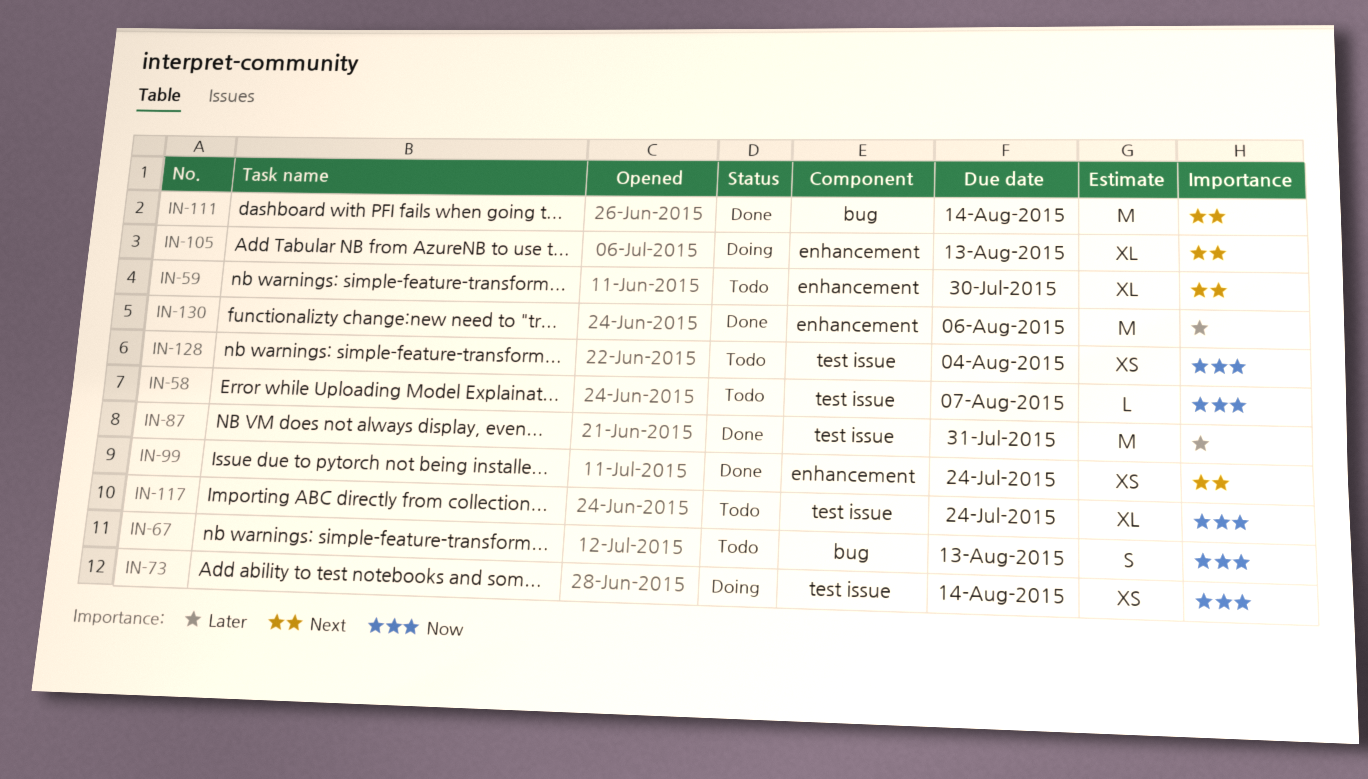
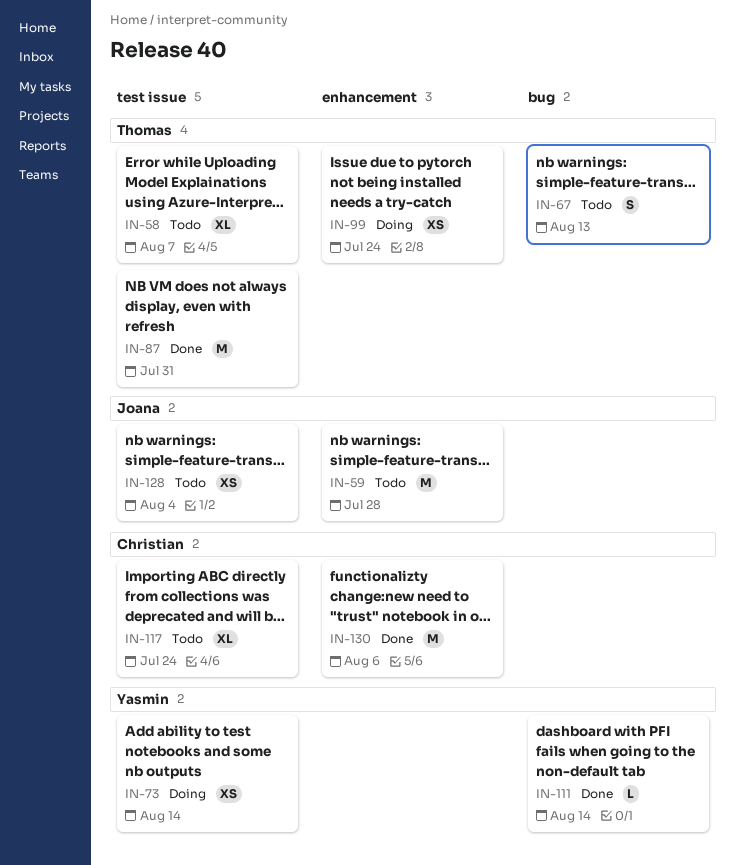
IN-58, estimate: L -> XL
IN-59, estimate: XL -> M
IN-59, due: Jul 30 -> Jul 28
IN-99, status: Done -> Doing
IN-105: present -> none
IN-111, estimate: M -> L

